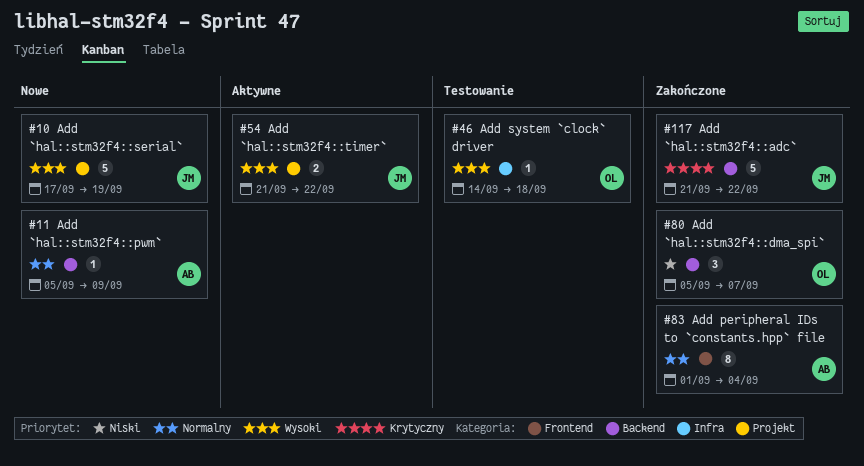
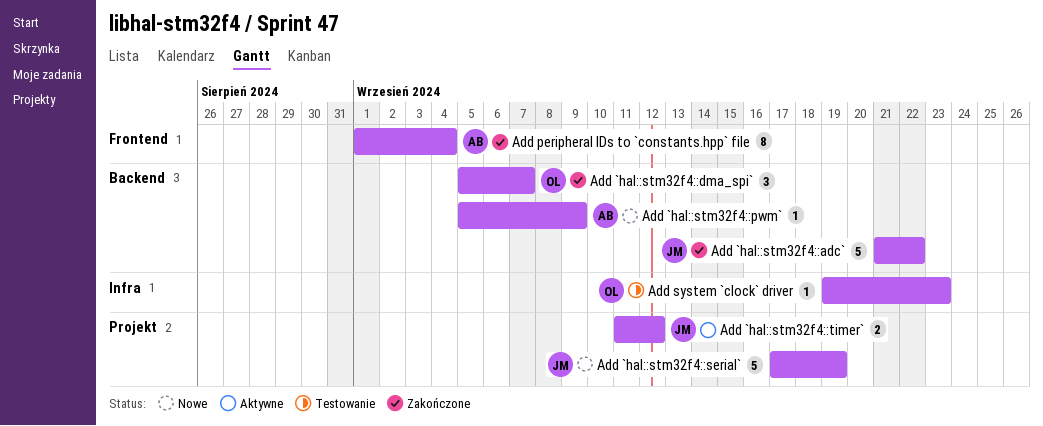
Add `hal::stm32f4::timer`, start: Sep 21 -> Sep 11
Add `hal::stm32f4::timer`, due: Sep 22 -> Sep 12
Add system `clock` driver, start: Sep 14 -> Sep 19
Add system `clock` driver, due: Sep 18 -> Sep 23

